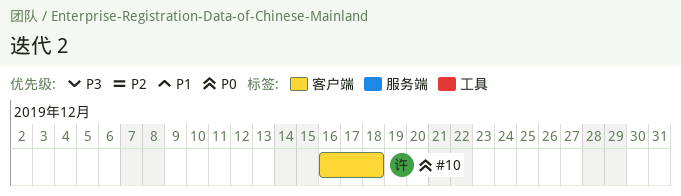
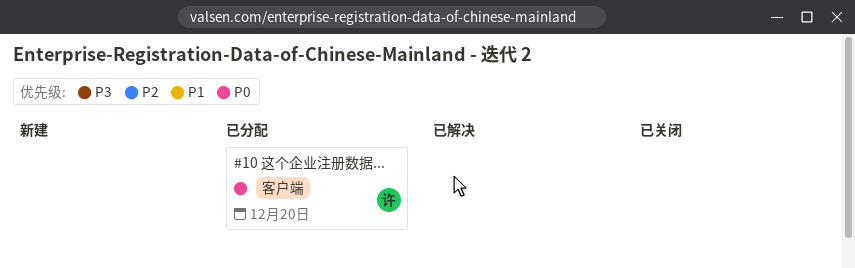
#10, due: Dec 18 -> Dec 20

